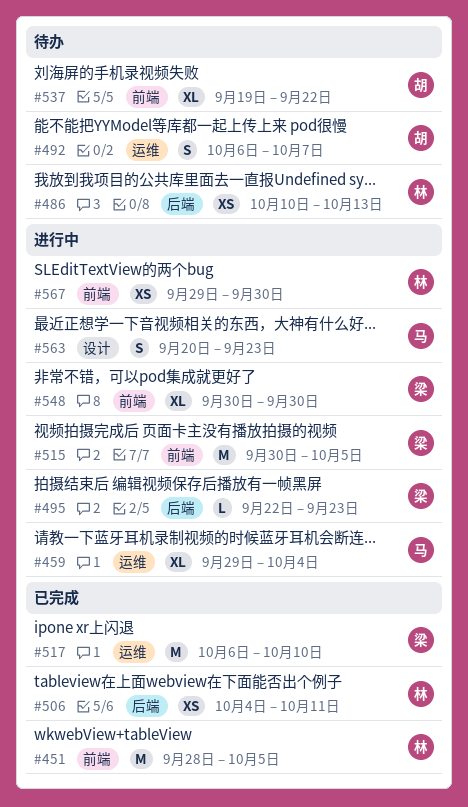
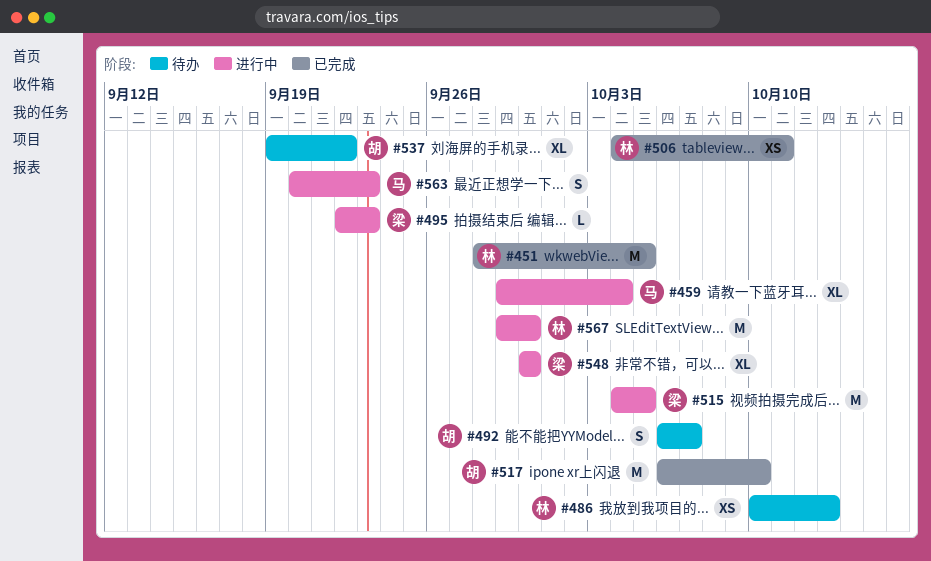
#515, start: Sep 30 -> Oct 4
#517, owner: 梁 -> 胡
#567, estimate: XS -> M

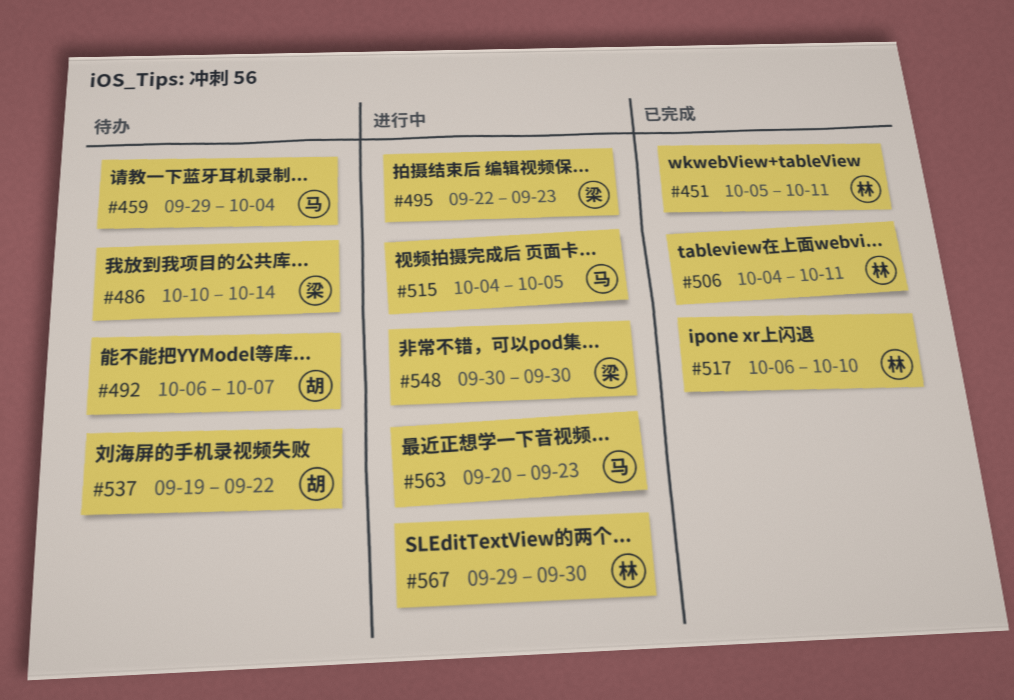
#451, start: Sep 28 -> Oct 5
#451, due: Oct 5 -> Oct 11
#459, status: 进行中 -> 待办
#486, owner: 林 -> 梁
#486, due: Oct 13 -> Oct 14
#515, owner: 梁 -> 马
#517, owner: 胡 -> 林

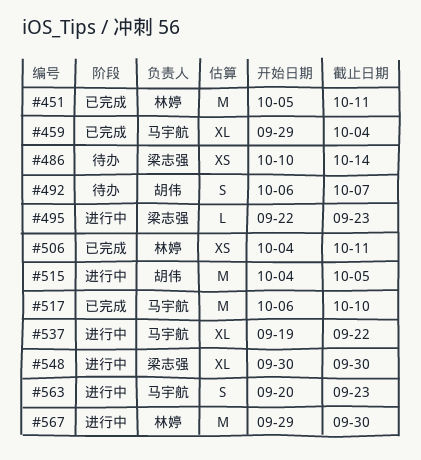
#459, status: 待办 -> 已完成
#515, owner: 马宇航 -> 胡伟
#517, owner: 林婷 -> 马宇航
#537, status: 待办 -> 进行中
#537, owner: 胡伟 -> 马宇航

